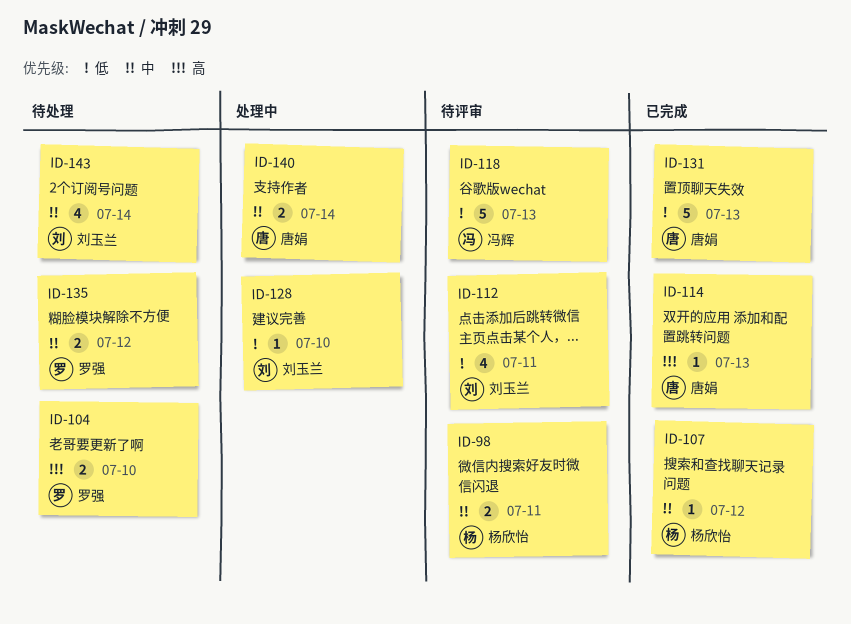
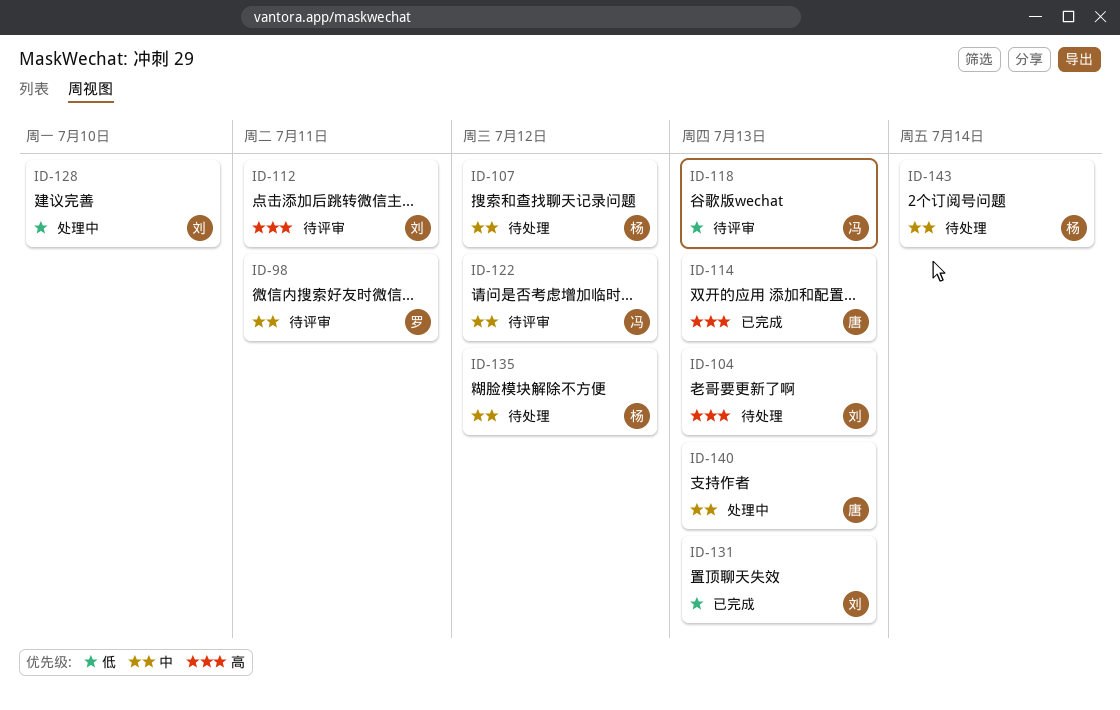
ID-98, owner: 杨欣怡 -> 罗强
ID-104, owner: 罗强 -> 刘玉兰
ID-104, due: Jul 10 -> Jul 13
ID-107, status: 已完成 -> 待处理
ID-112, priority: 低 -> 高
ID-122: none -> present
ID-131, owner: 唐娟 -> 刘玉兰
ID-135, owner: 罗强 -> 杨欣怡
ID-140, due: Jul 14 -> Jul 13
ID-143, owner: 刘玉兰 -> 杨欣怡

